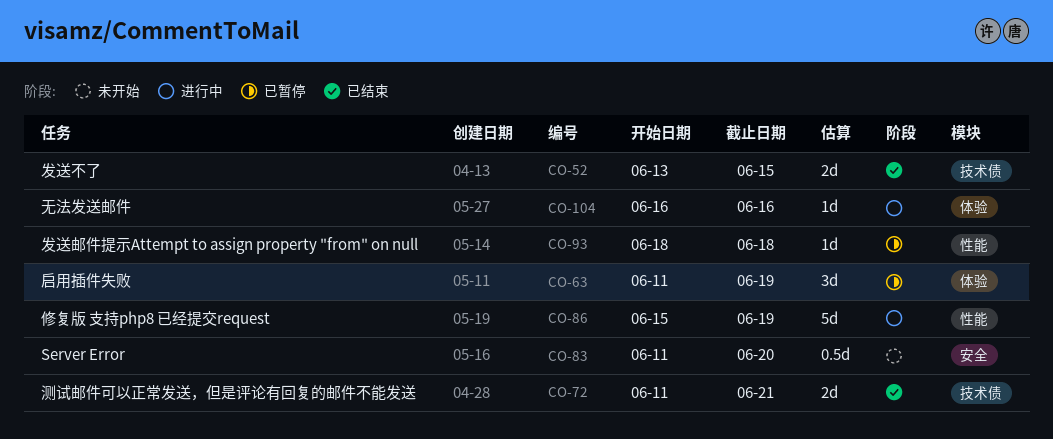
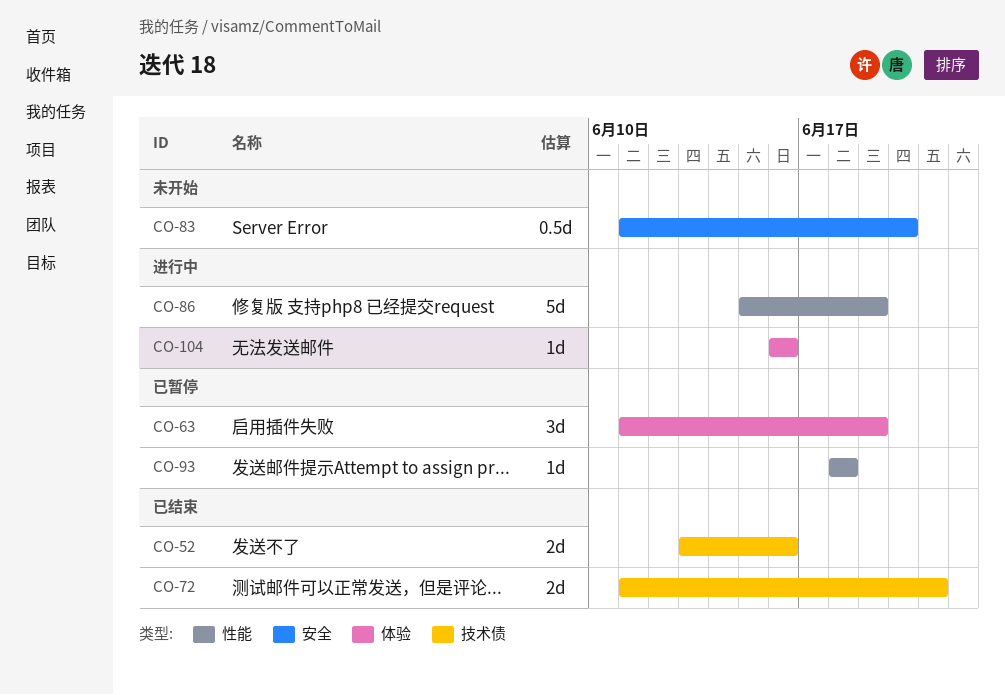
CO-52, due: Jun 15 -> Jun 16

